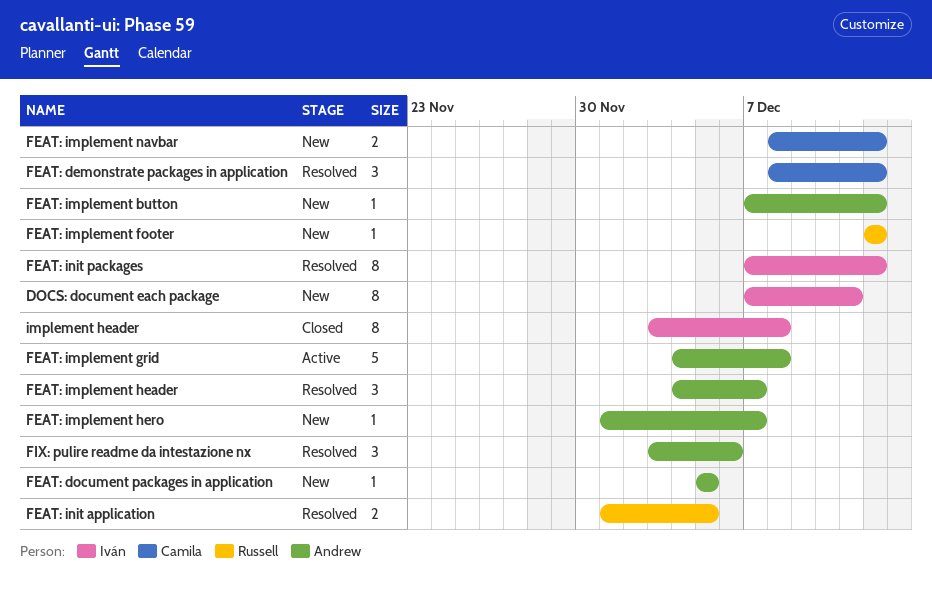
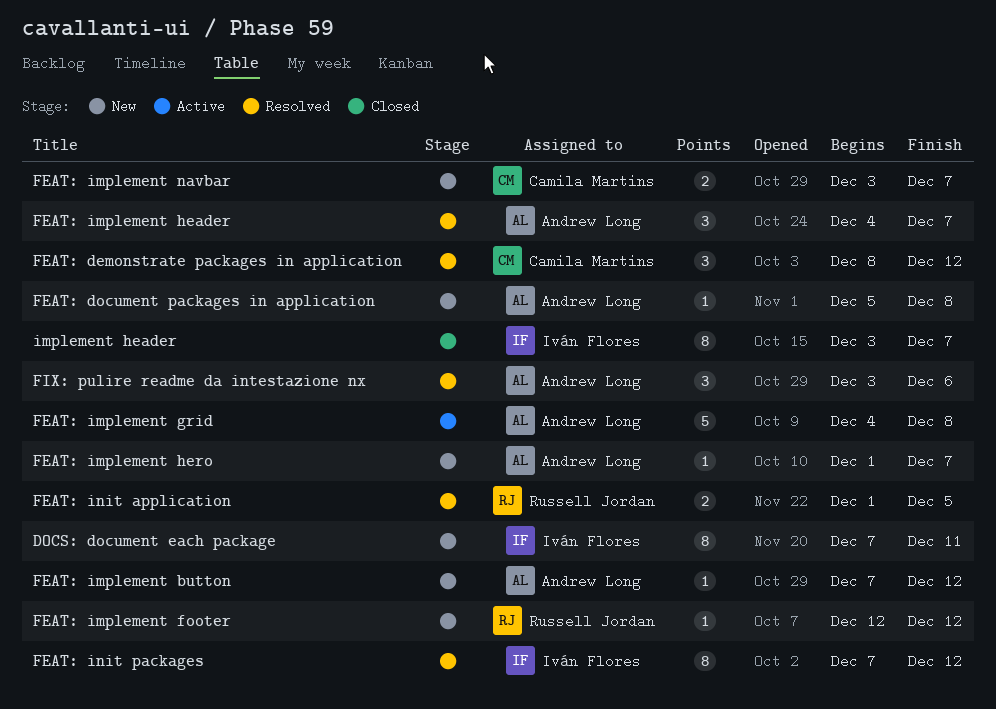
FEAT: document packages in application, due: Dec 5 -> Dec 8
FEAT: implement navbar, start: Dec 8 -> Dec 3
FEAT: implement navbar, due: Dec 12 -> Dec 7
implement header, due: Dec 8 -> Dec 7

